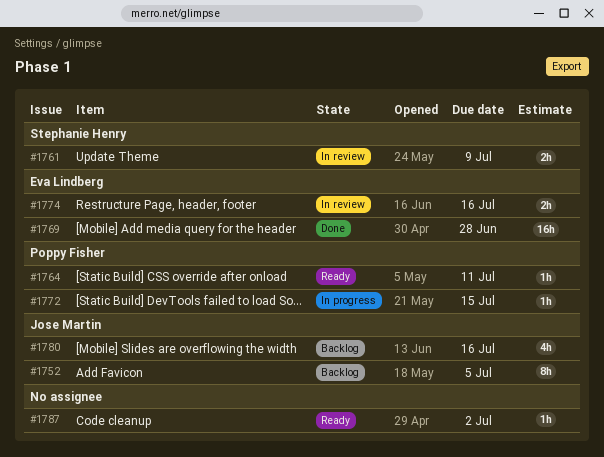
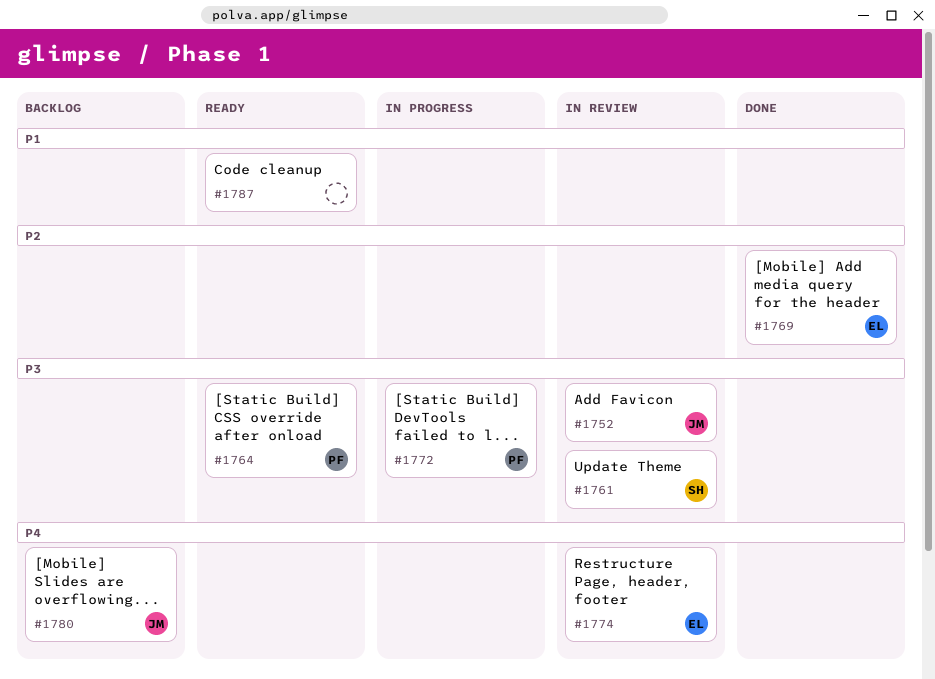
#1752, status: Backlog -> In review

